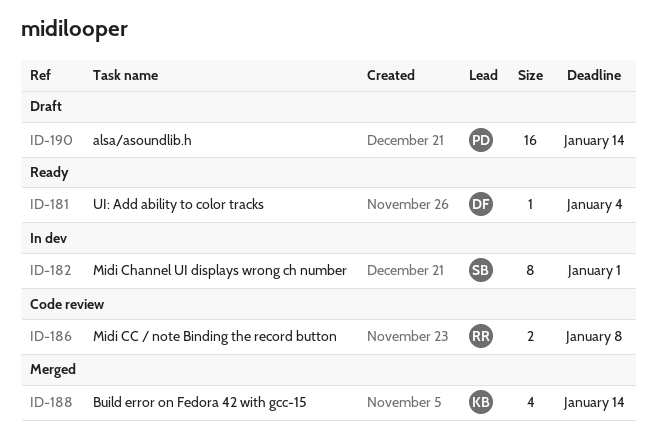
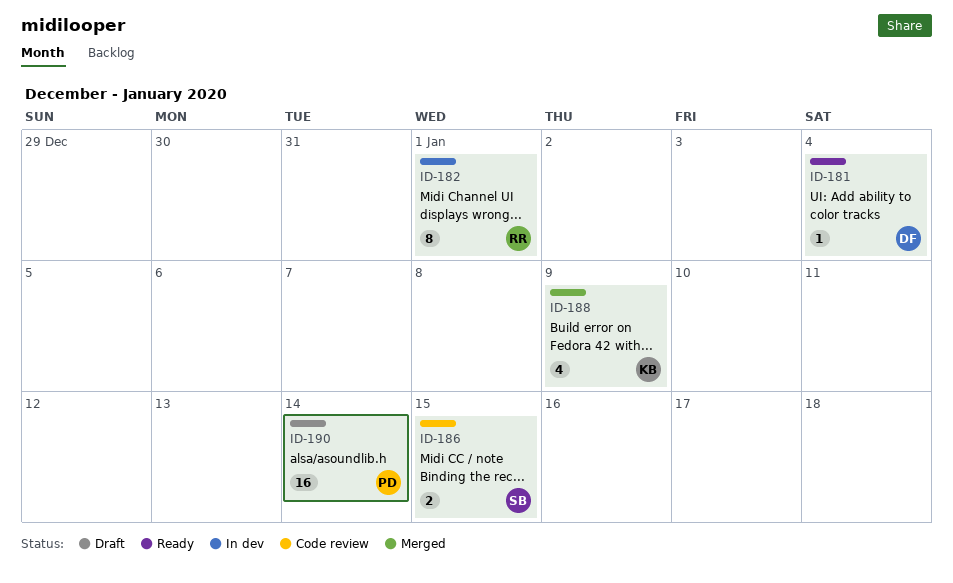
ID-182, owner: SB -> RR
ID-186, owner: RR -> SB
ID-186, due: Jan 8 -> Jan 15
ID-188, due: Jan 14 -> Jan 9

